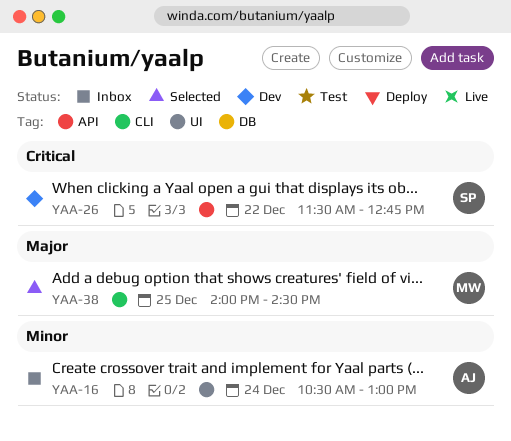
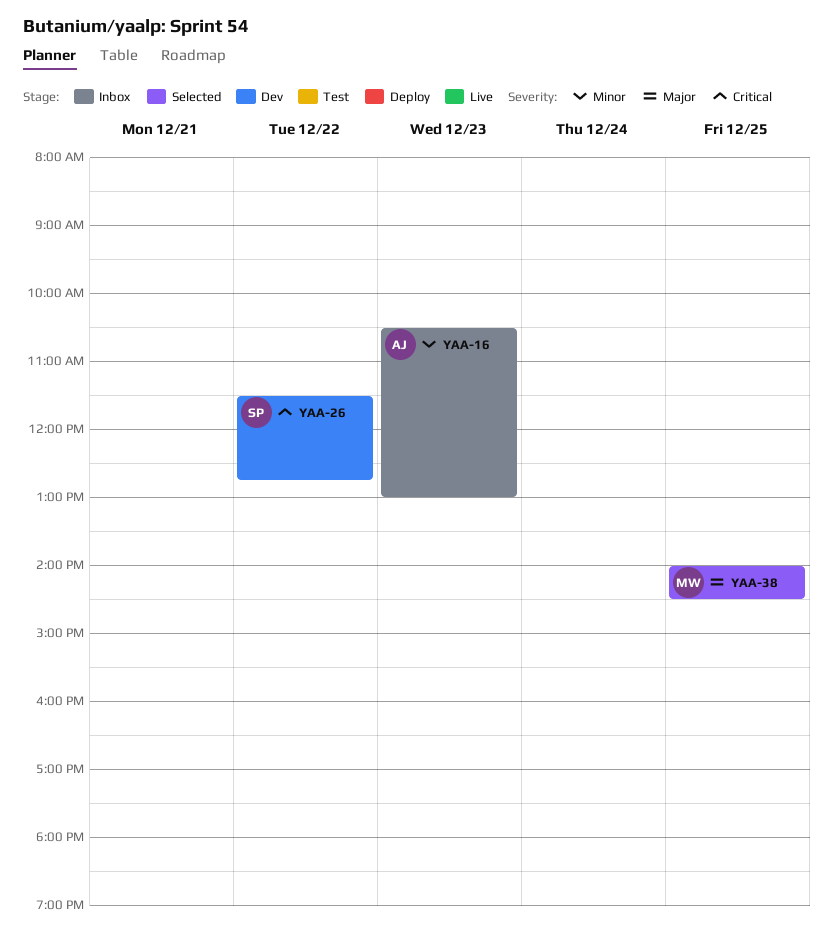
YAA-16, day: Dec 24 -> Dec 23

